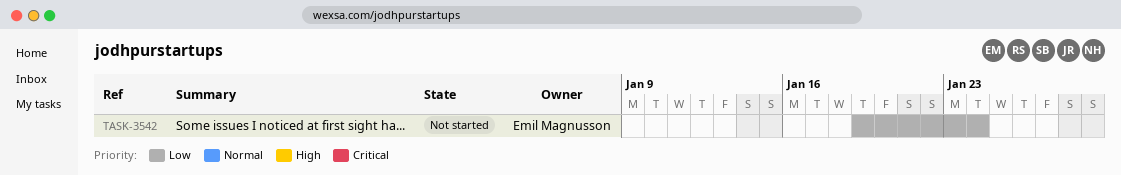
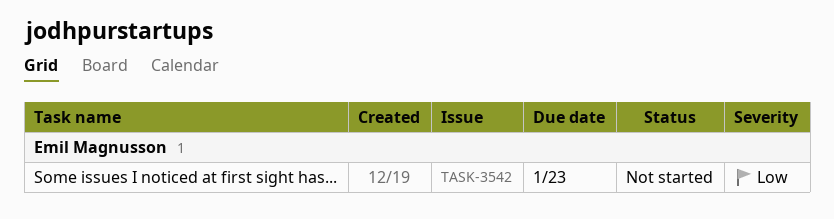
TASK-3542, due: Jan 24 -> Jan 23

